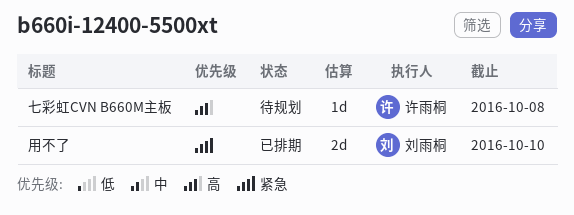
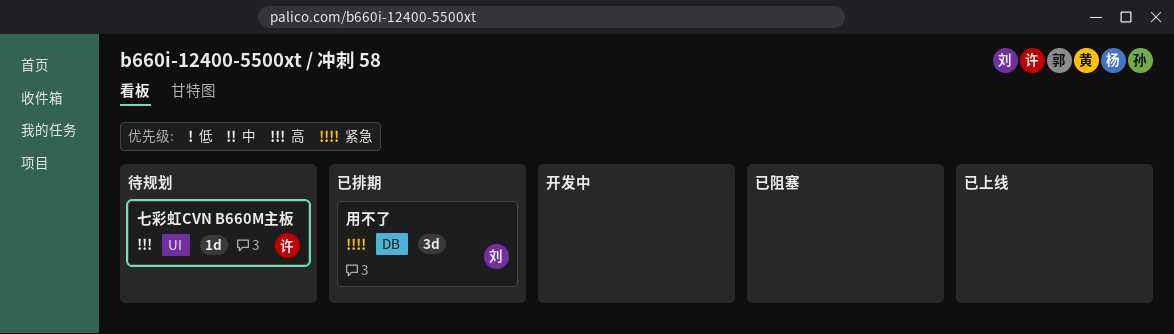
用不了, estimate: 2d -> 3d

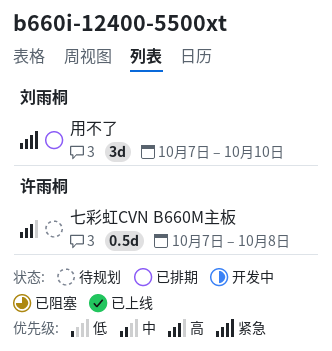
七彩虹CVN B660M主板, estimate: 1d -> 0.5d

